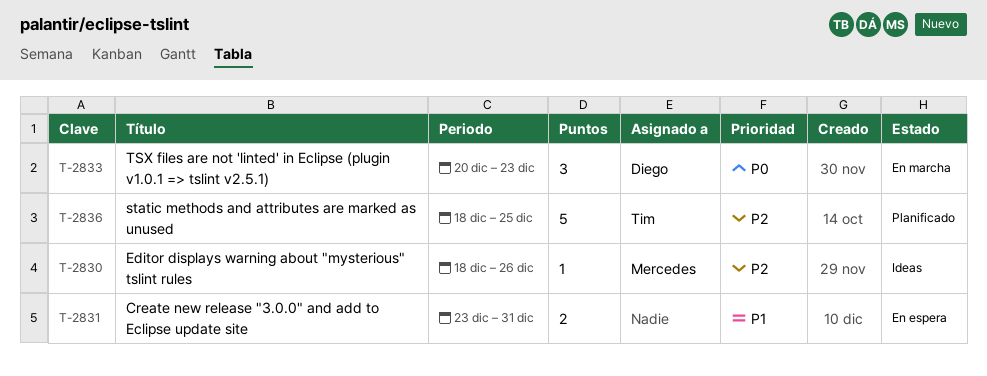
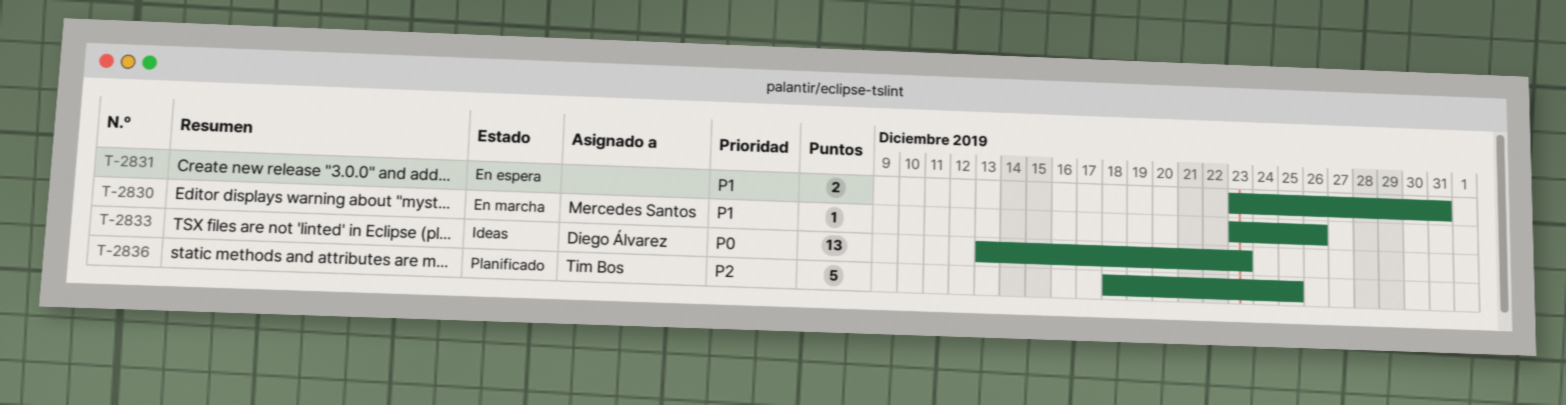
T-2830, status: Ideas -> En marcha
T-2830, priority: P2 -> P1
T-2830, start: Dec 18 -> Dec 23
T-2833, status: En marcha -> Ideas
T-2833, estimate: 3 -> 13
T-2833, start: Dec 20 -> Dec 13

